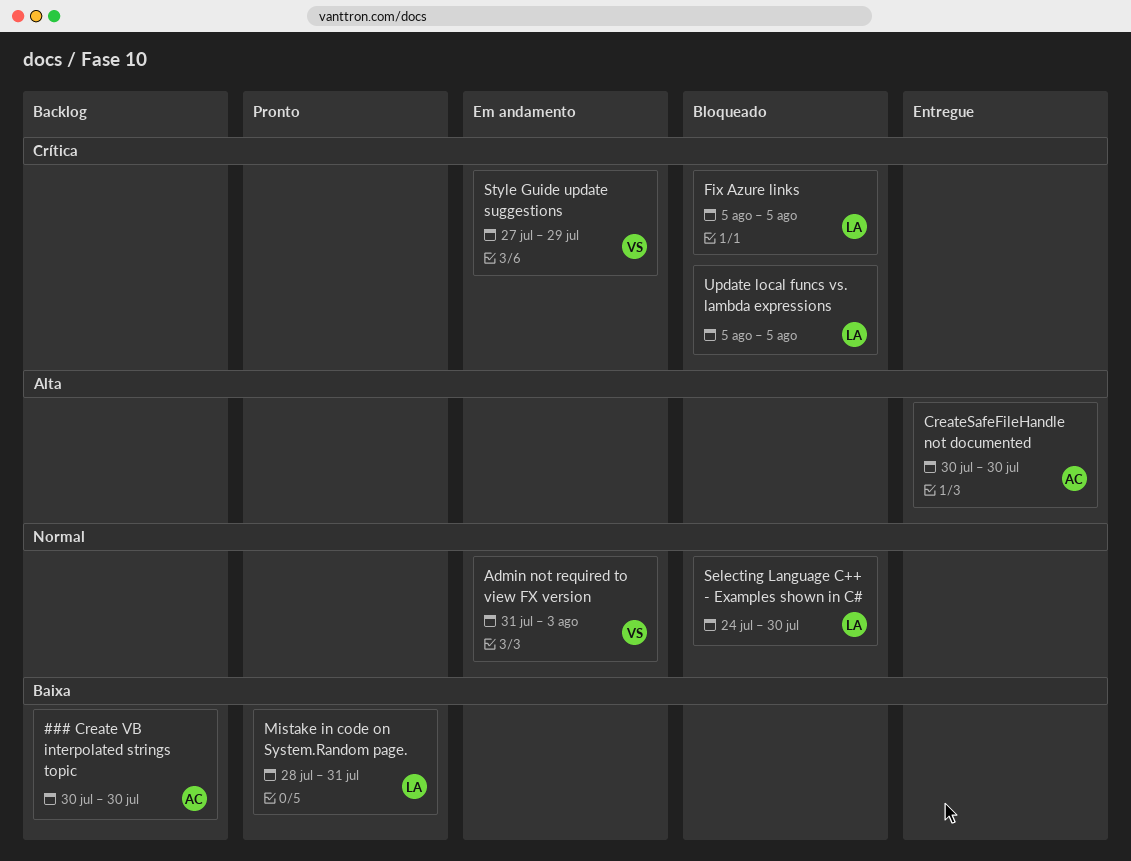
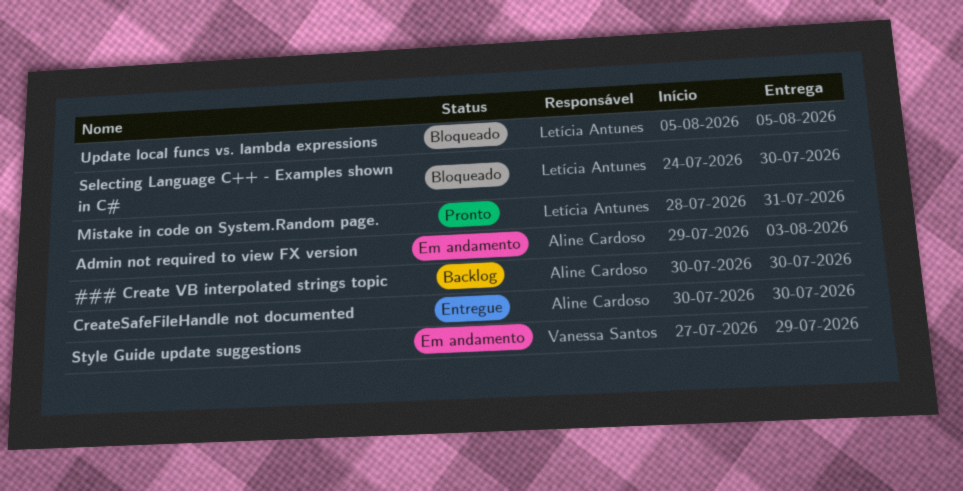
Admin not required to view FX version, owner: Vanessa Santos -> Aline Cardoso
Admin not required to view FX version, start: Jul 31 -> Jul 29
Fix Azure links: present -> none

